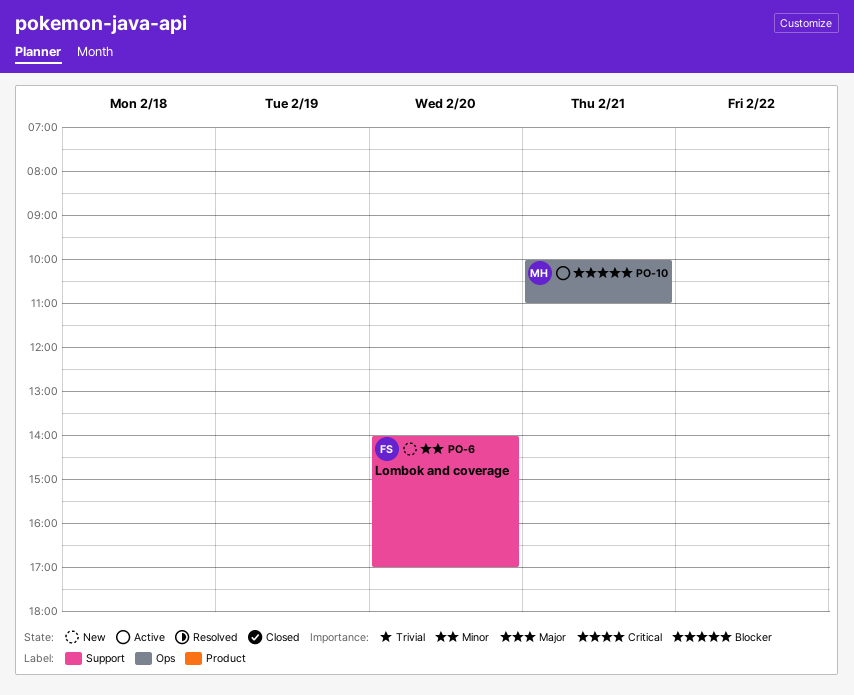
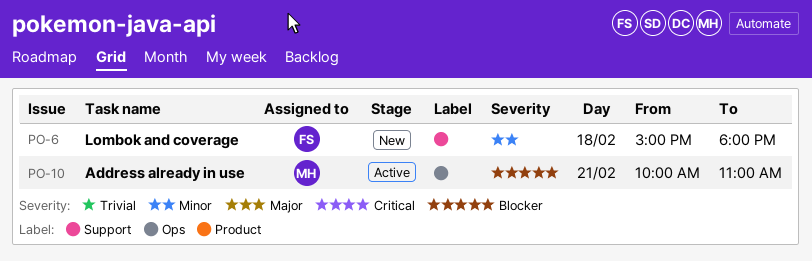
PO-6, day: Feb 20 -> Feb 18
PO-6, begins: 14:00 -> 15:00
PO-6, ends: 17:00 -> 18:00

